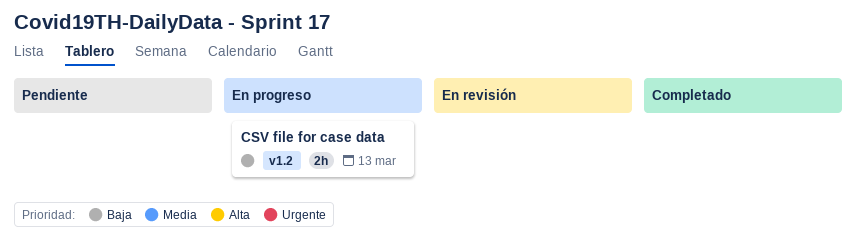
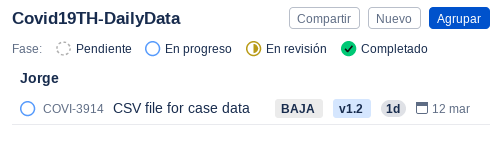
CSV file for case data, estimate: 2h -> 1d
CSV file for case data, due: Mar 13 -> Mar 12

